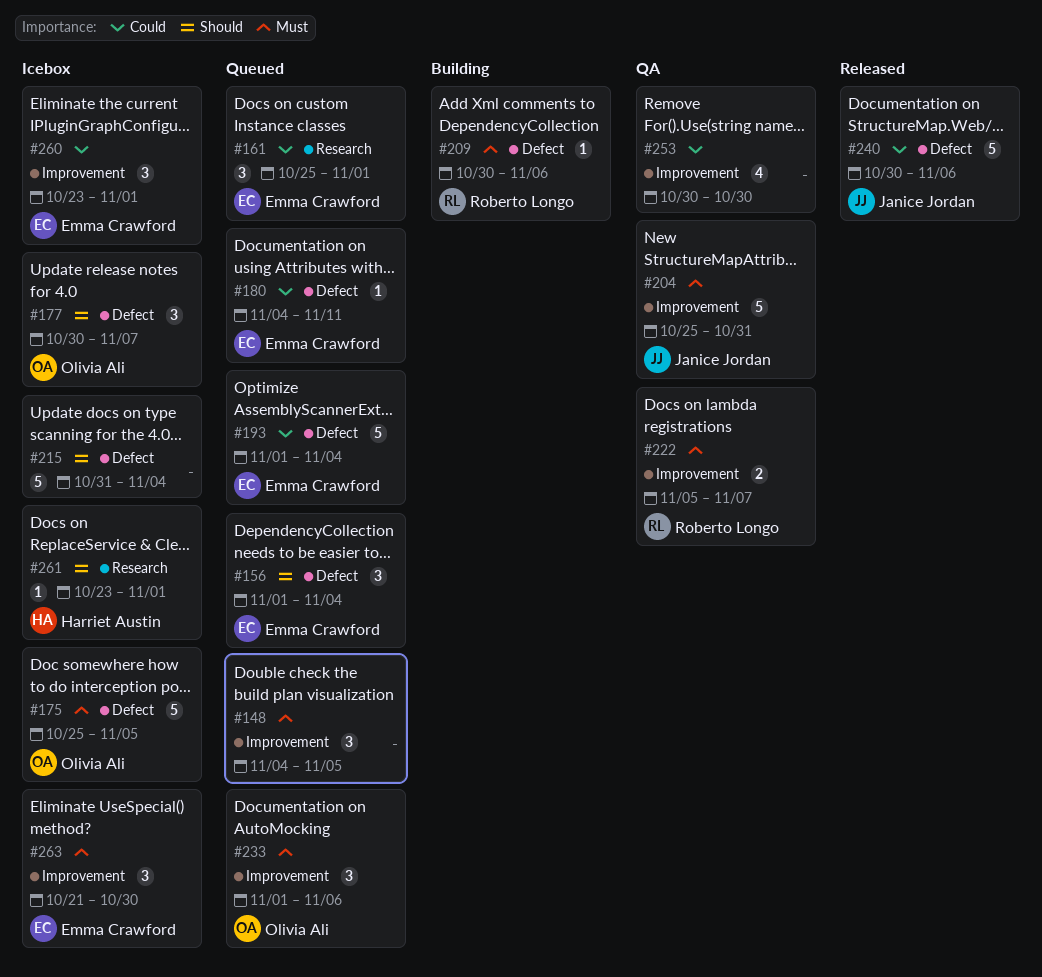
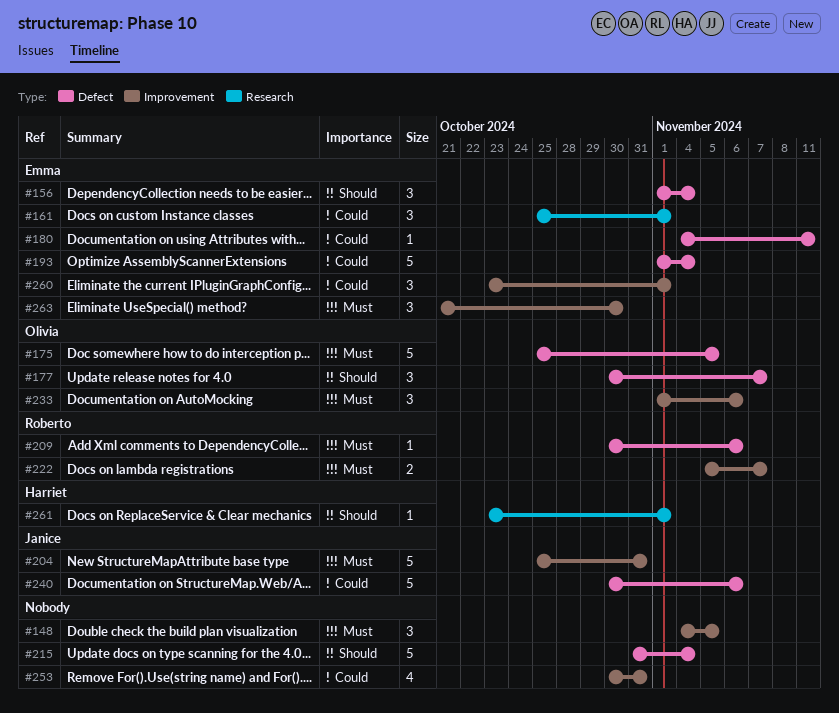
#253, due: Oct 30 -> Oct 31

